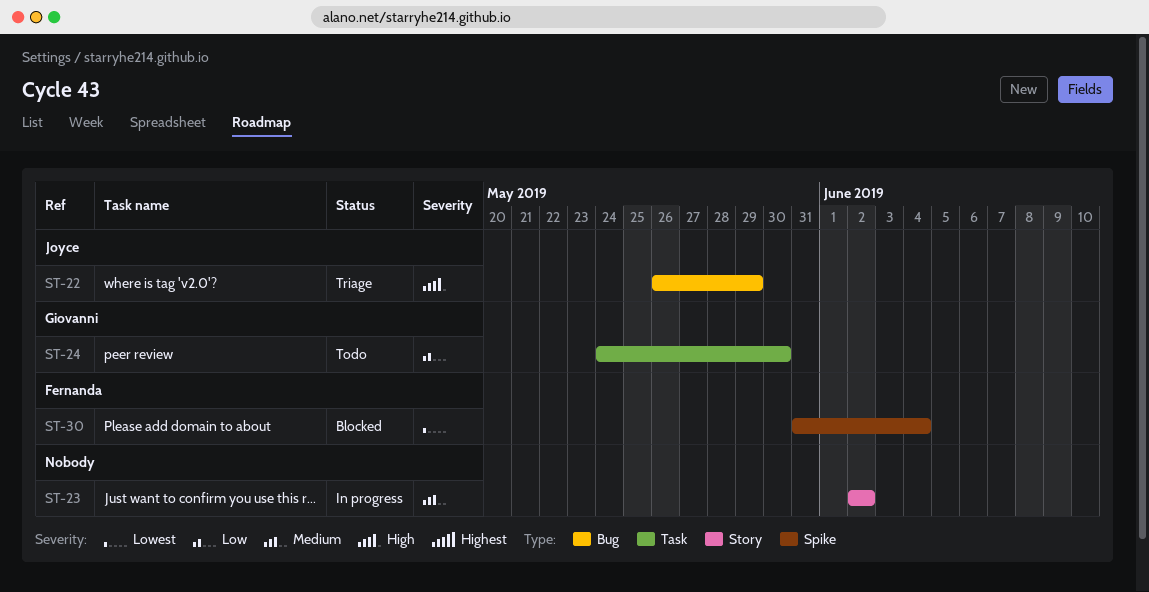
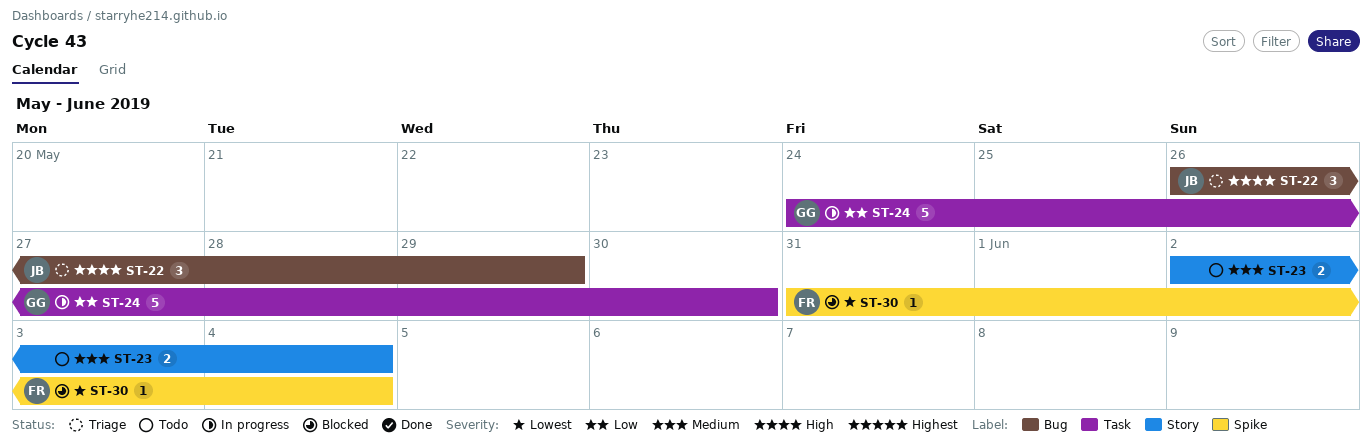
ST-23, status: In progress -> Todo
ST-23, due: Jun 2 -> Jun 4
ST-24, status: Todo -> In progress

